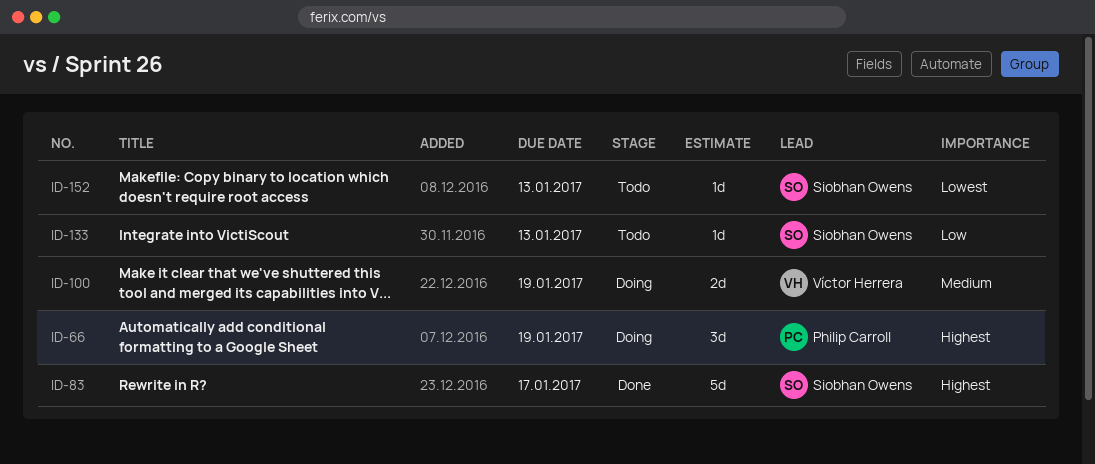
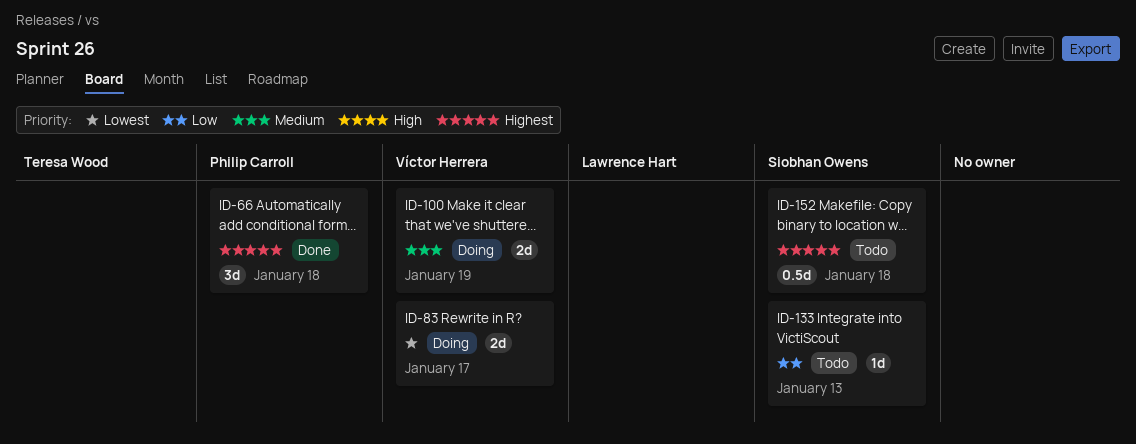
ID-66, status: Doing -> Done
ID-66, due: Jan 19 -> Jan 18
ID-83, status: Done -> Doing
ID-83, owner: Siobhan Owens -> Víctor Herrera
ID-83, priority: Highest -> Lowest
ID-83, estimate: 5d -> 2d
ID-152, priority: Lowest -> Highest
ID-152, estimate: 1d -> 0.5d
ID-152, due: Jan 13 -> Jan 18

